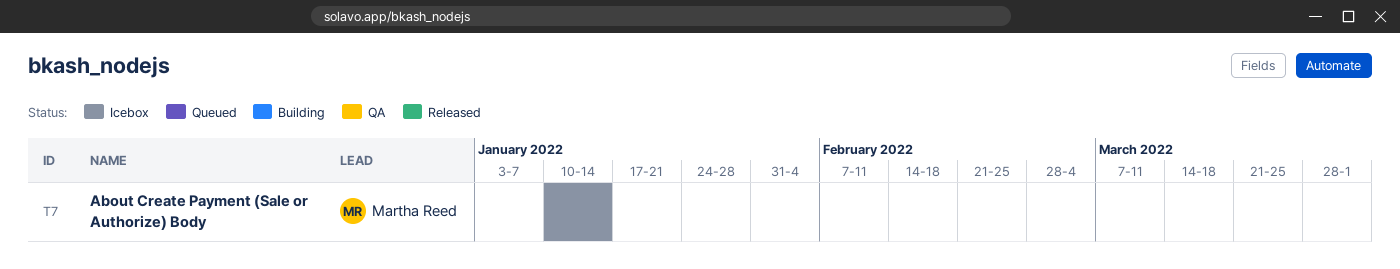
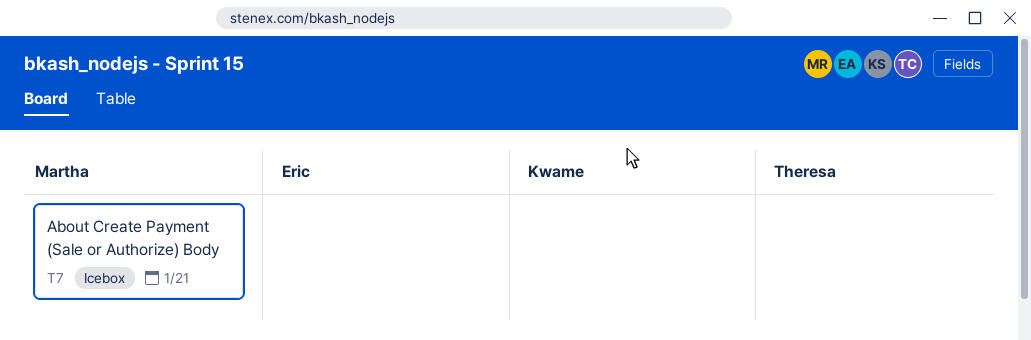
T7, due: Jan 14 -> Jan 21

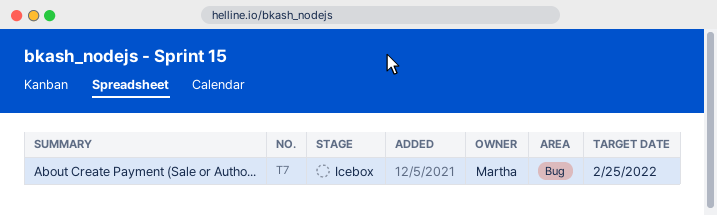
T7, due: Jan 21 -> Feb 25

